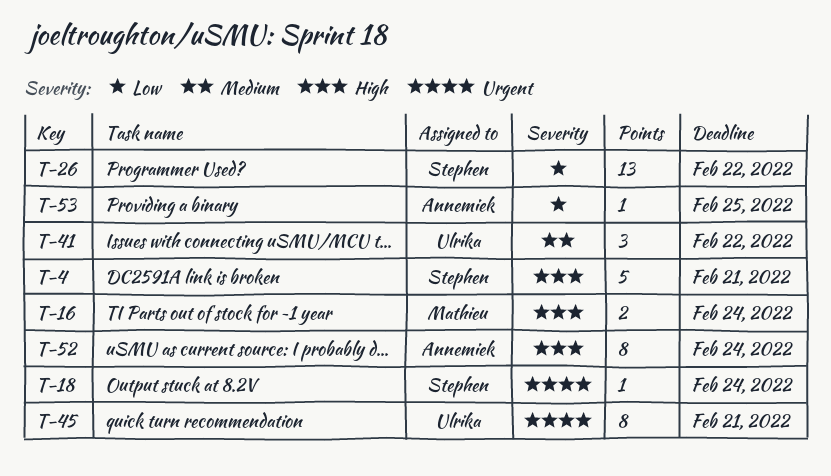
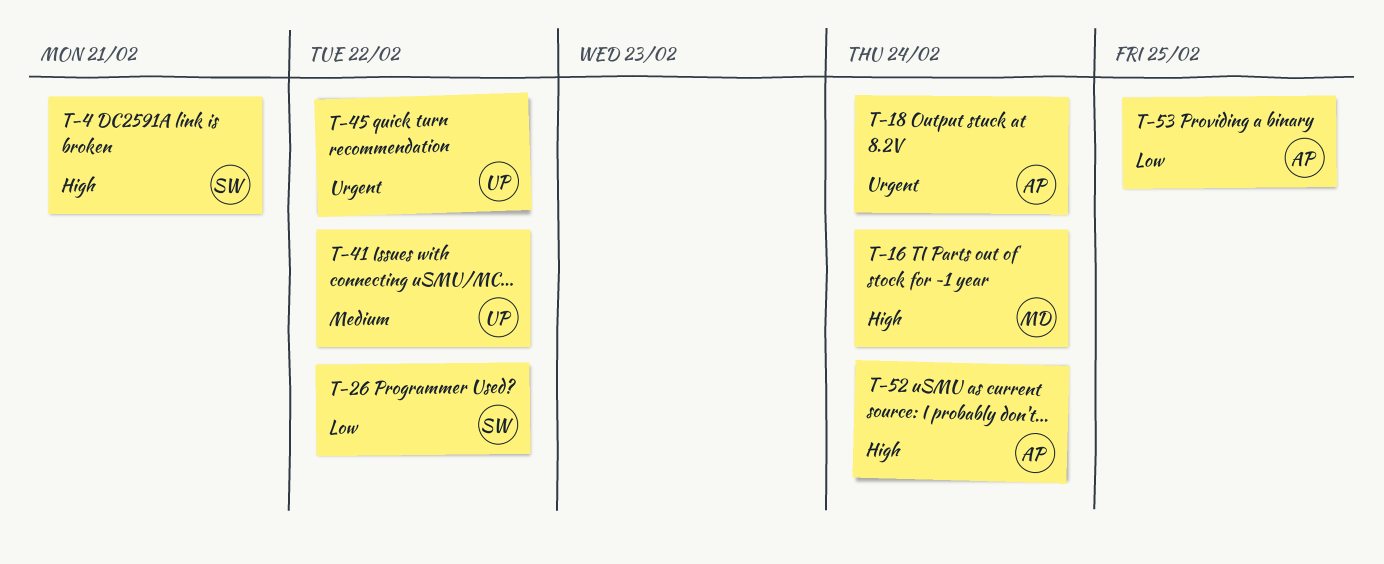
T-18, owner: Stephen -> Annemiek
T-45, due: Feb 21 -> Feb 22

